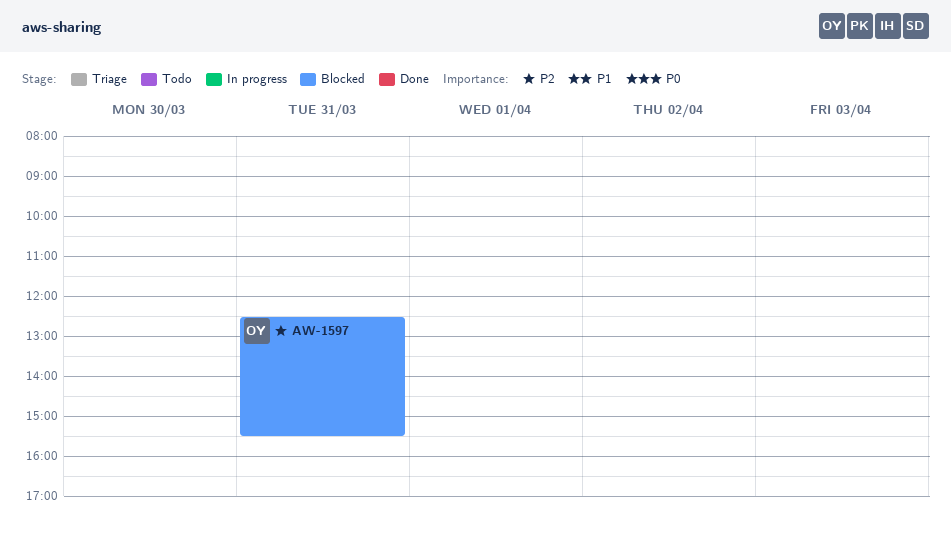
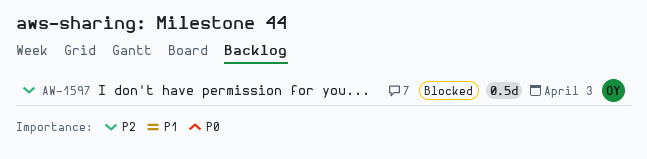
AW-1597, day: Mar 31 -> Apr 3

